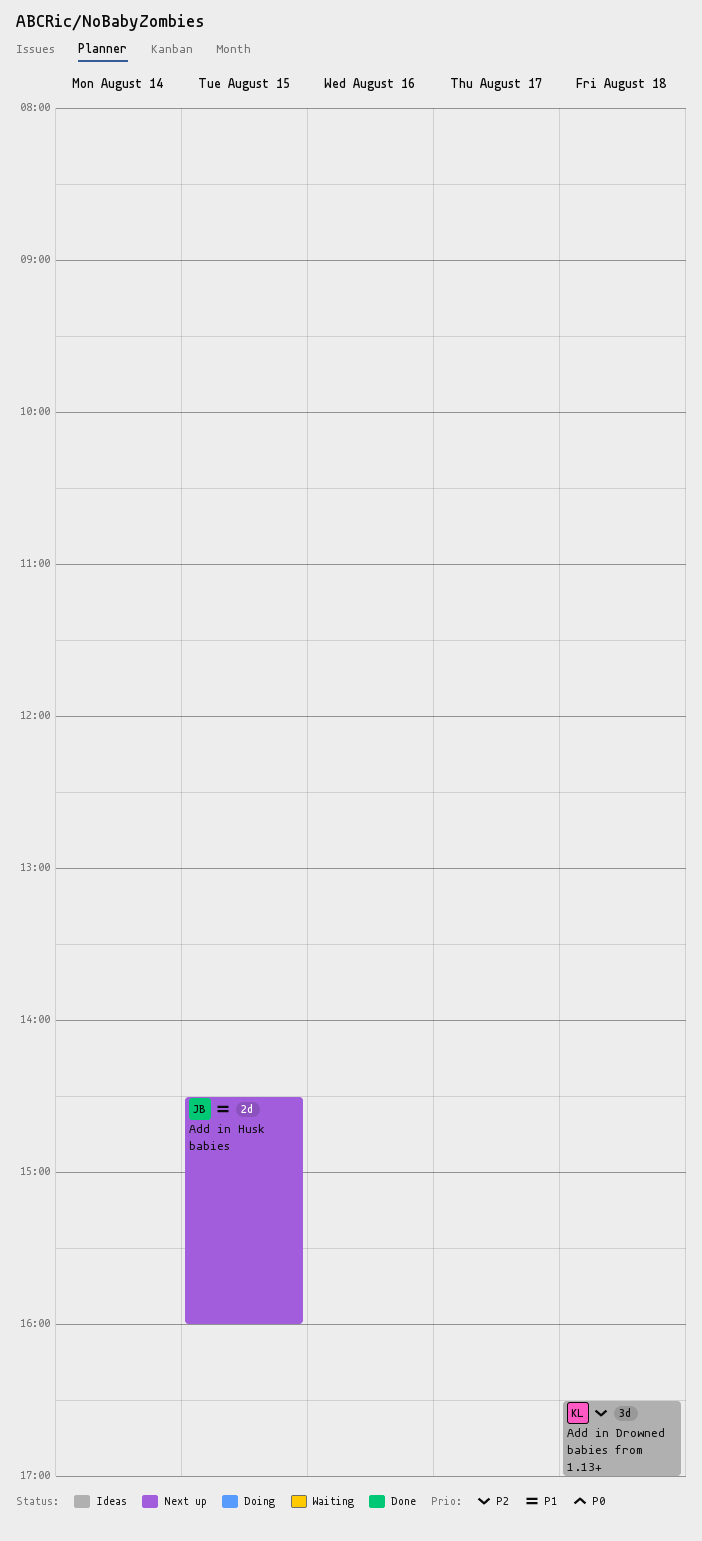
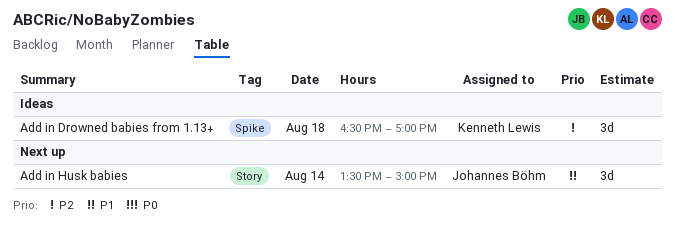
Add in Husk babies, estimate: 2d -> 3d
Add in Husk babies, day: Aug 15 -> Aug 14
Add in Husk babies, begins: 14:30 -> 13:30
Add in Husk babies, ends: 16:00 -> 15:00

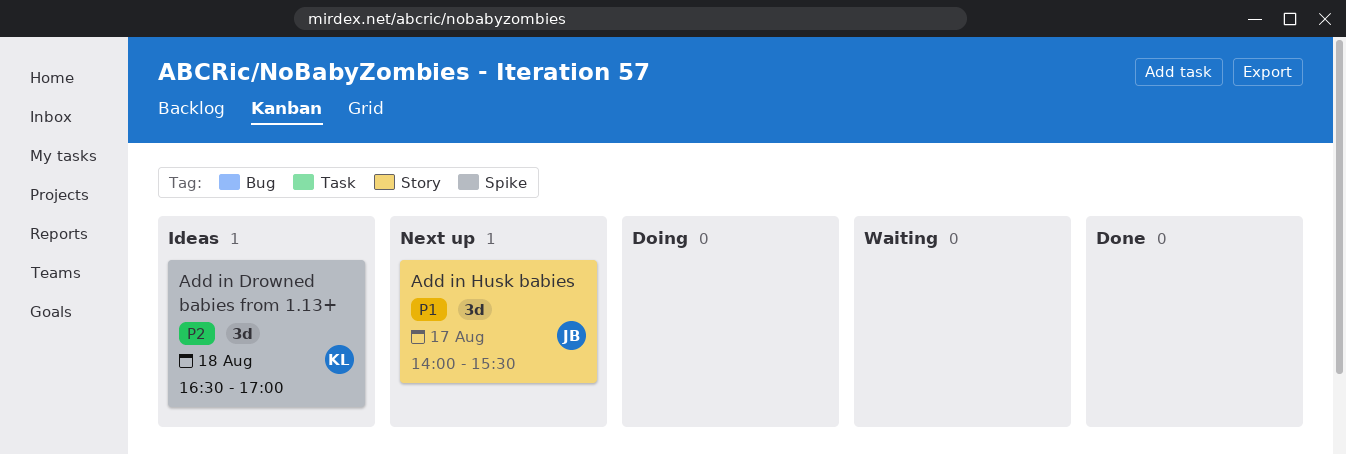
Add in Husk babies, day: Aug 14 -> Aug 17
Add in Husk babies, begins: 13:30 -> 14:00
Add in Husk babies, ends: 15:00 -> 15:30

